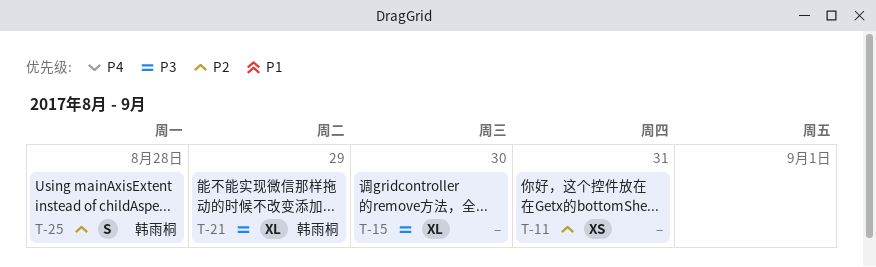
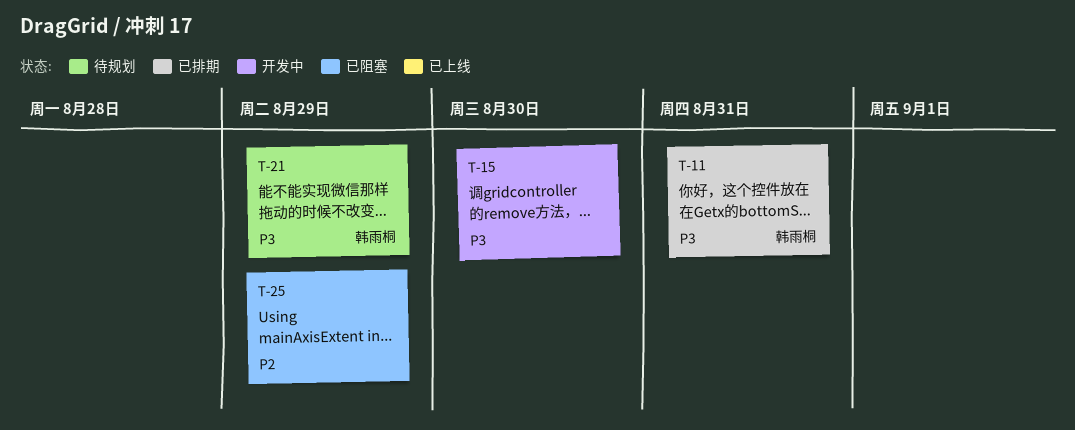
T-11, owner: none -> 韩雨桐
T-11, priority: P2 -> P3
T-25, owner: 韩雨桐 -> none
T-25, due: Aug 28 -> Aug 29

